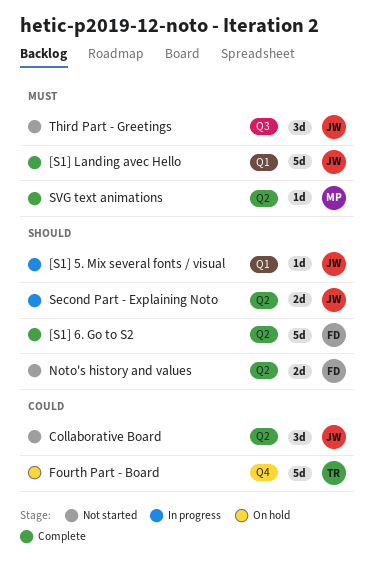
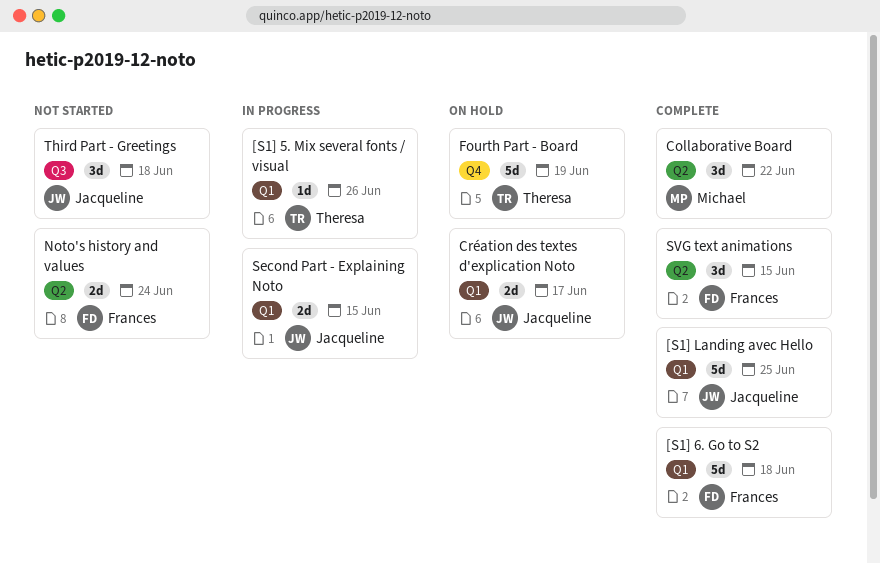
[S1] 5. Mix several fonts / visual, owner: Jacqueline -> Theresa
[S1] 6. Go to S2, label: Q2 -> Q1
Collaborative Board, status: Not started -> Complete
Collaborative Board, owner: Jacqueline -> Michael
Création des textes d'explication Noto: none -> present
Second Part - Explaining Noto, label: Q2 -> Q1
SVG text animations, owner: Michael -> Frances
SVG text animations, estimate: 1d -> 3d

